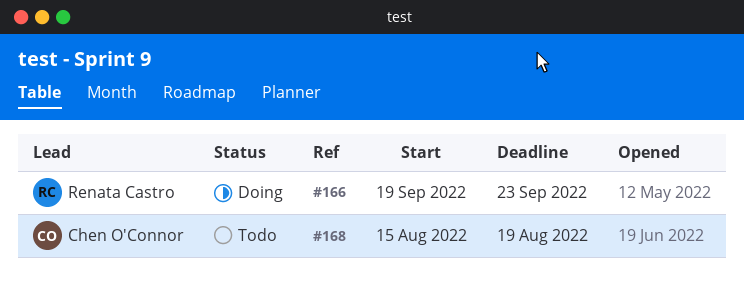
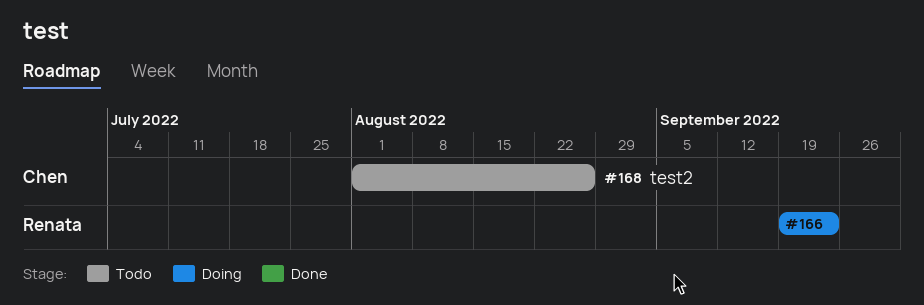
#168, start: Aug 15 -> Aug 1
#168, due: Aug 19 -> Aug 26

